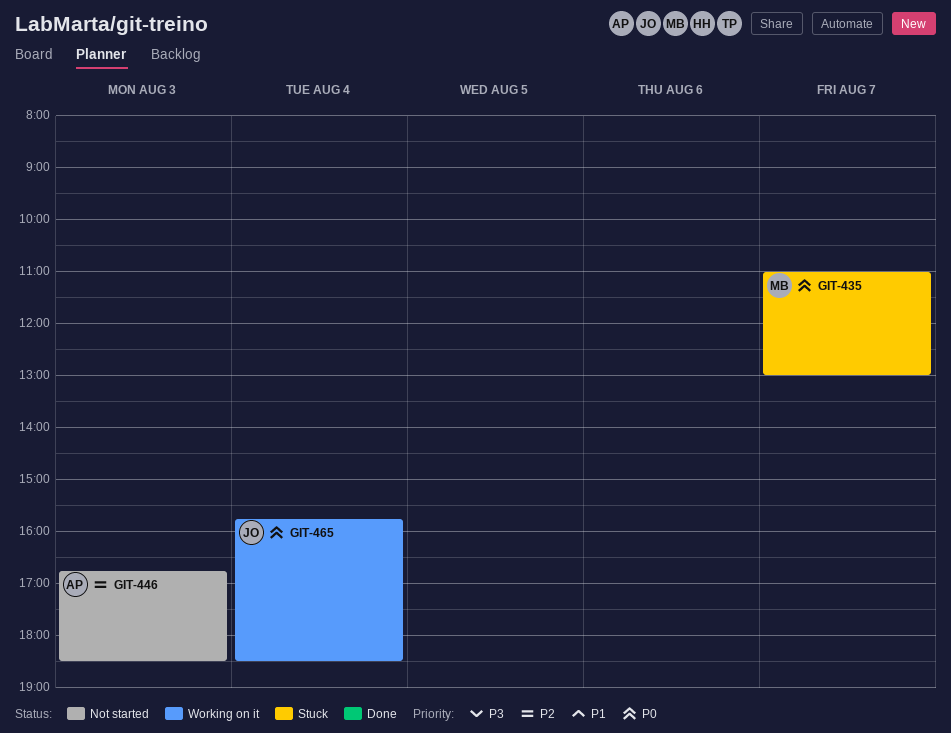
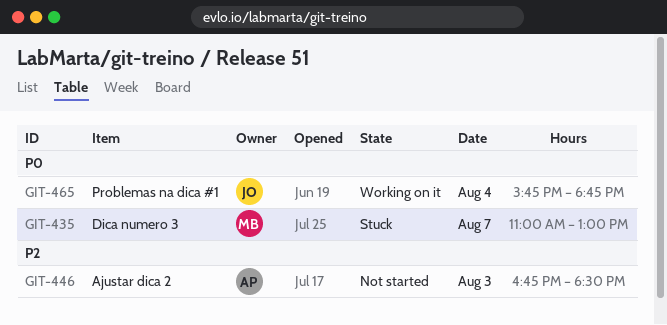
GIT-465, ends: 18:30 -> 18:45

